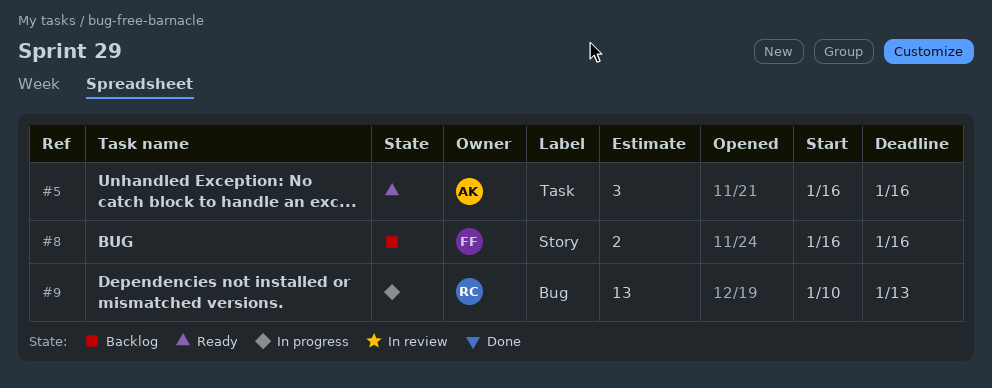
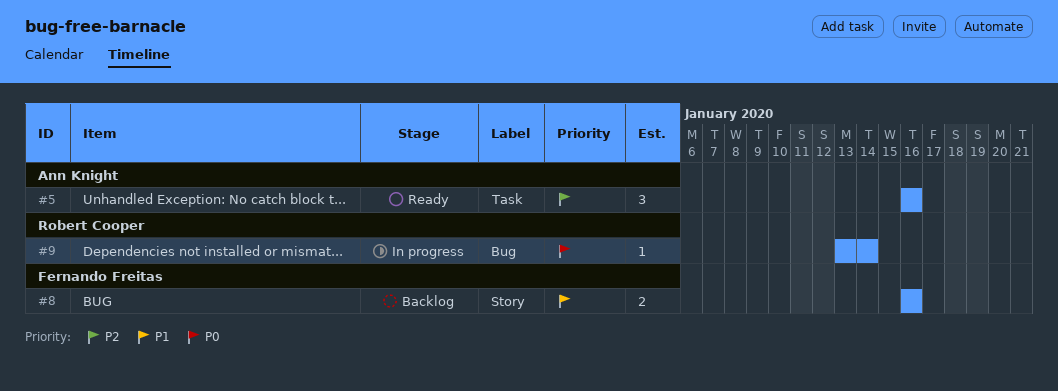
#9, estimate: 13 -> 1
#9, start: Jan 10 -> Jan 13
#9, due: Jan 13 -> Jan 14

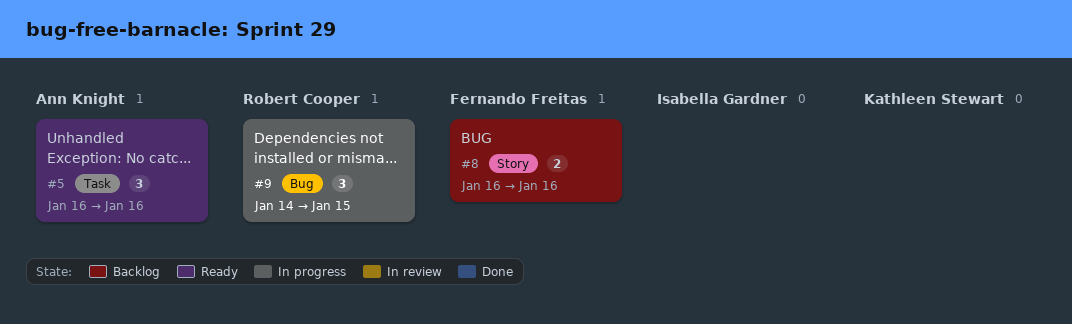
#9, estimate: 1 -> 3
#9, start: Jan 13 -> Jan 14
#9, due: Jan 14 -> Jan 15

